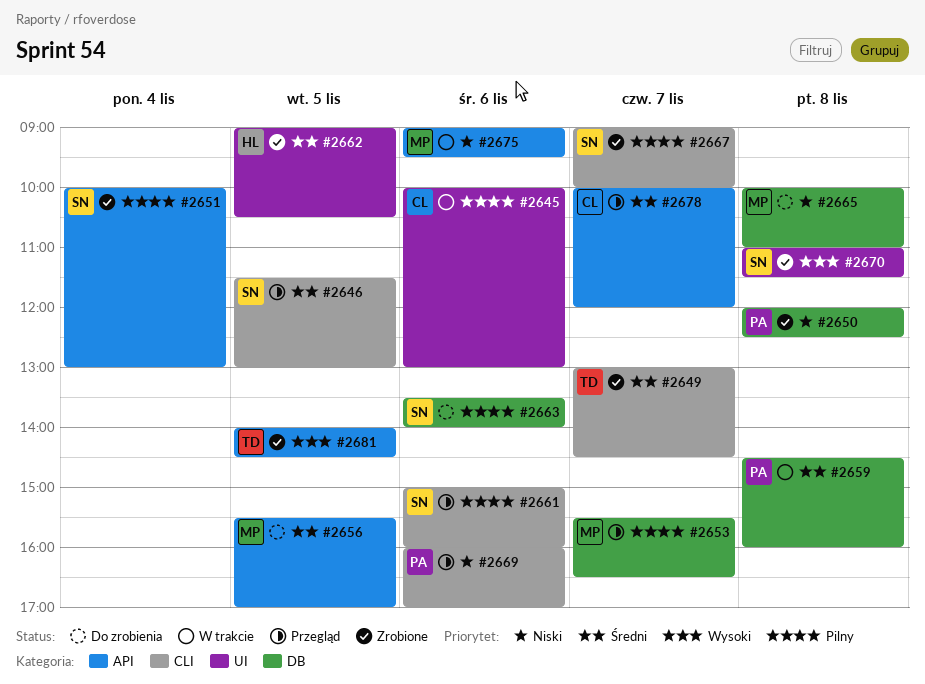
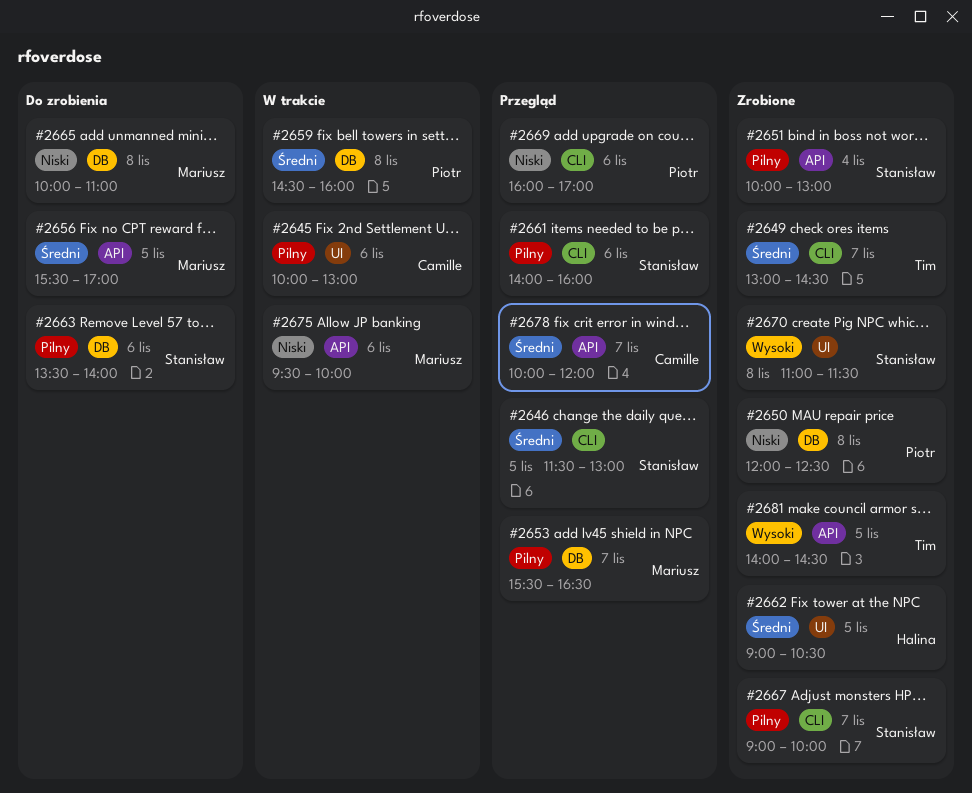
#2661, begins: 15:00 -> 14:00
#2675, begins: 09:00 -> 09:30
#2675, ends: 09:30 -> 10:00

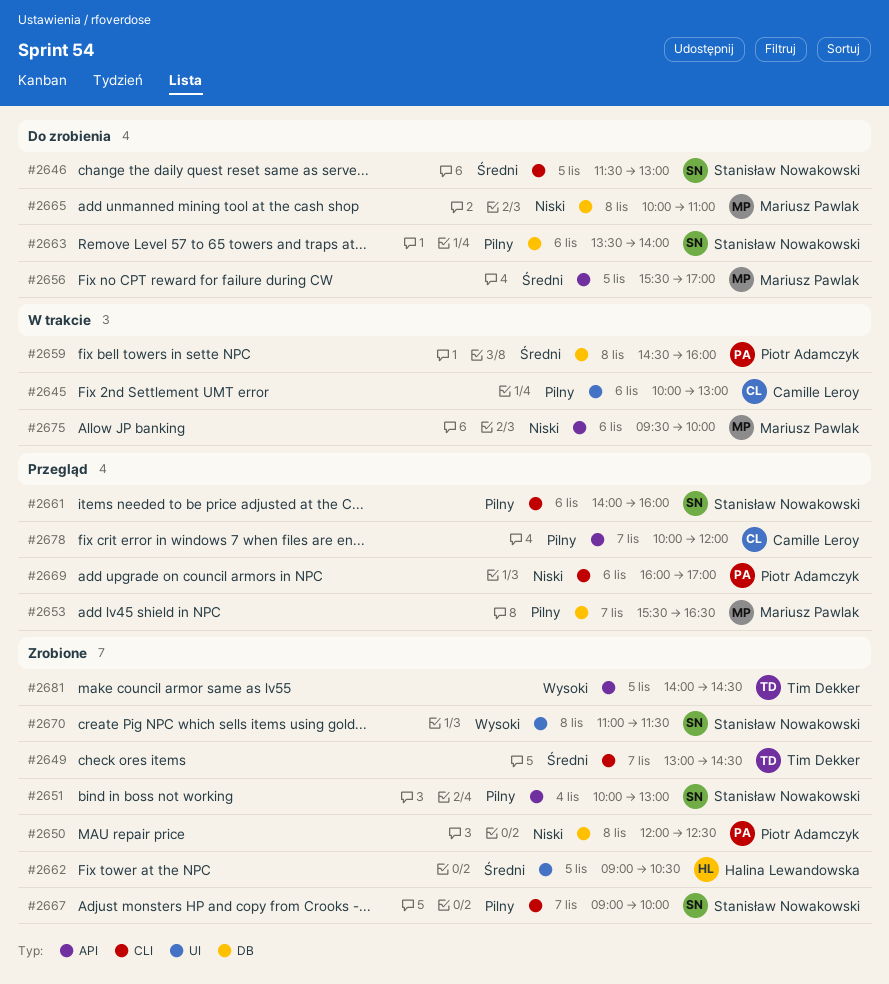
#2646, status: Przegląd -> Do zrobienia
#2678, priority: Średni -> Pilny

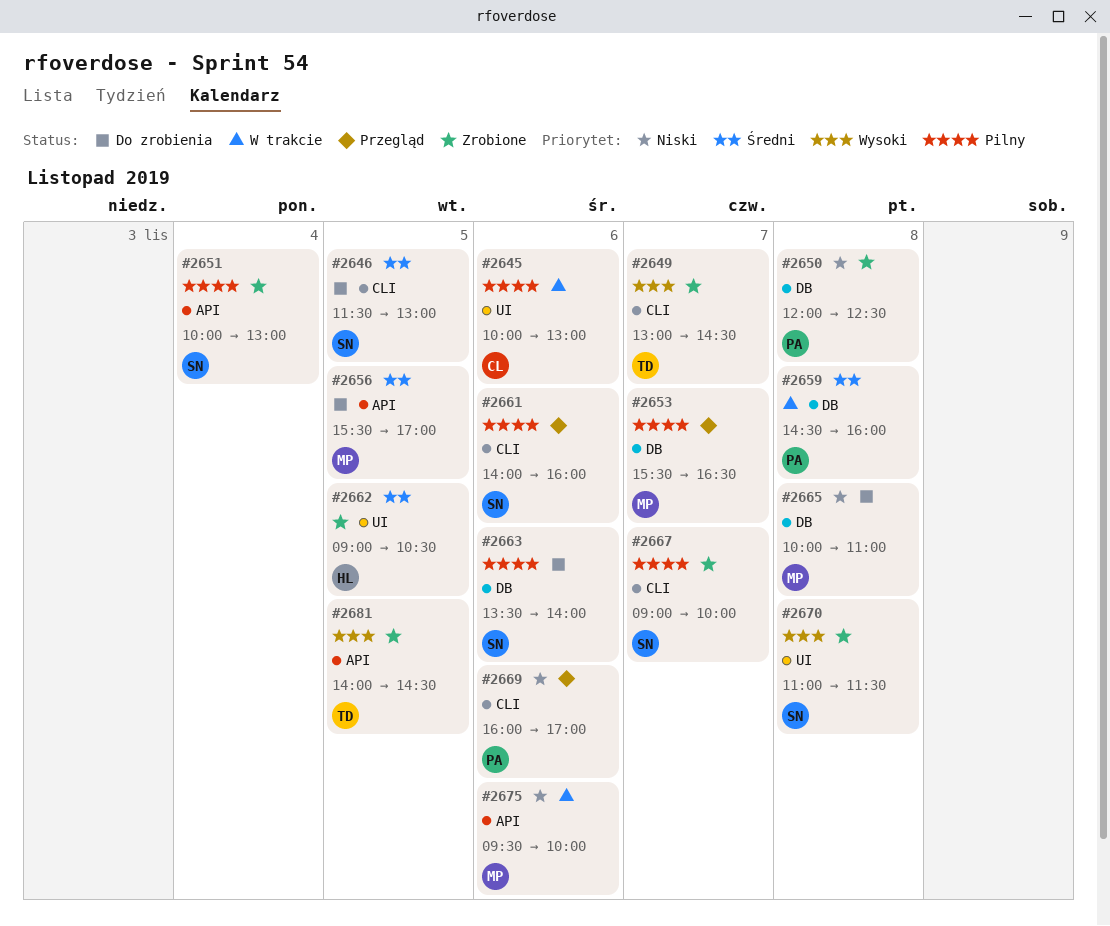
#2649, priority: Średni -> Wysoki
#2678: present -> none

